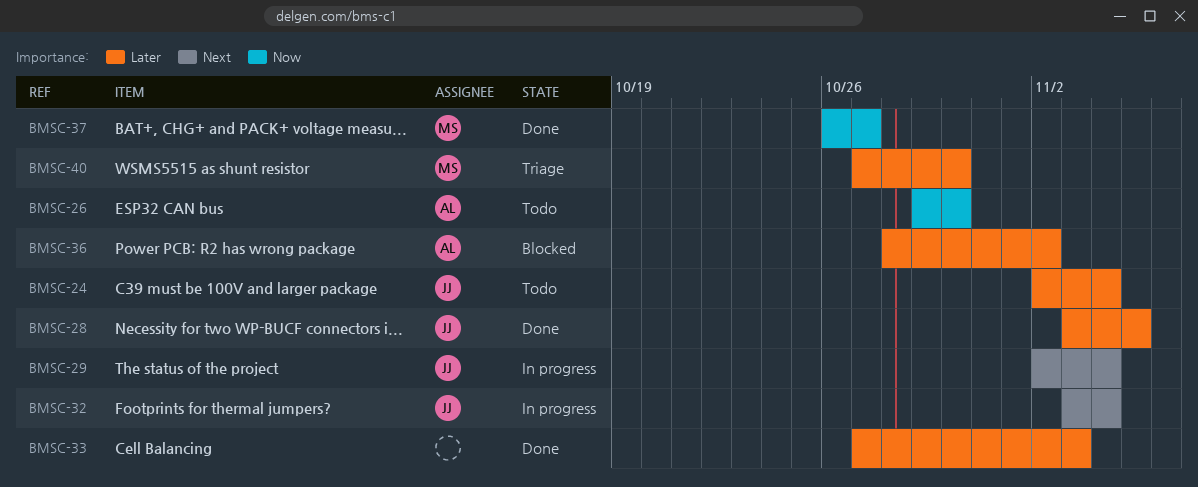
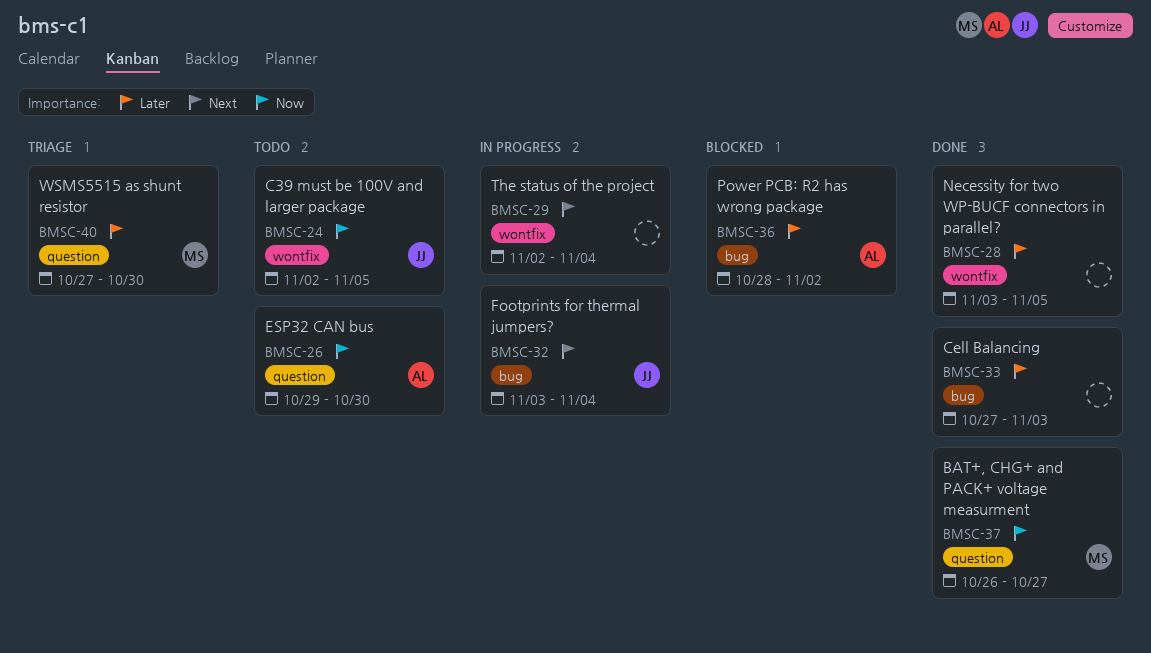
BMSC-24, priority: Later -> Now
BMSC-24, due: Nov 4 -> Nov 5
BMSC-28, owner: JJ -> none
BMSC-29, owner: JJ -> none

